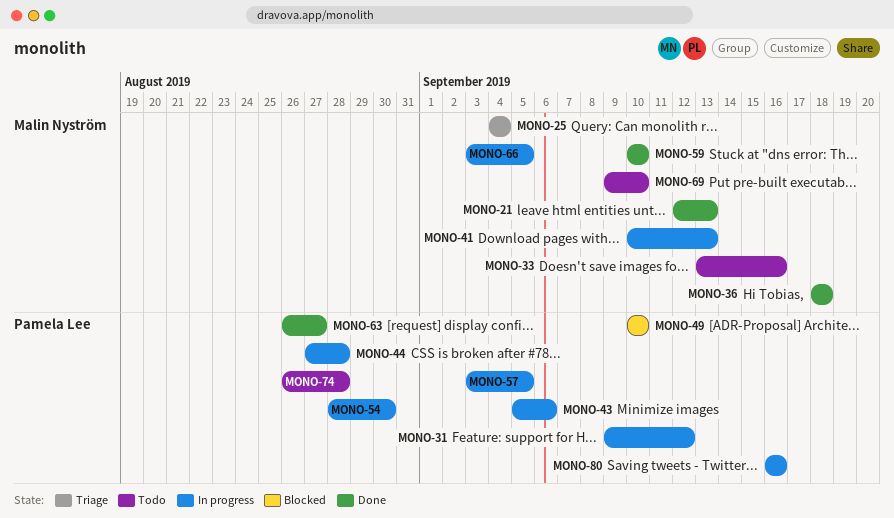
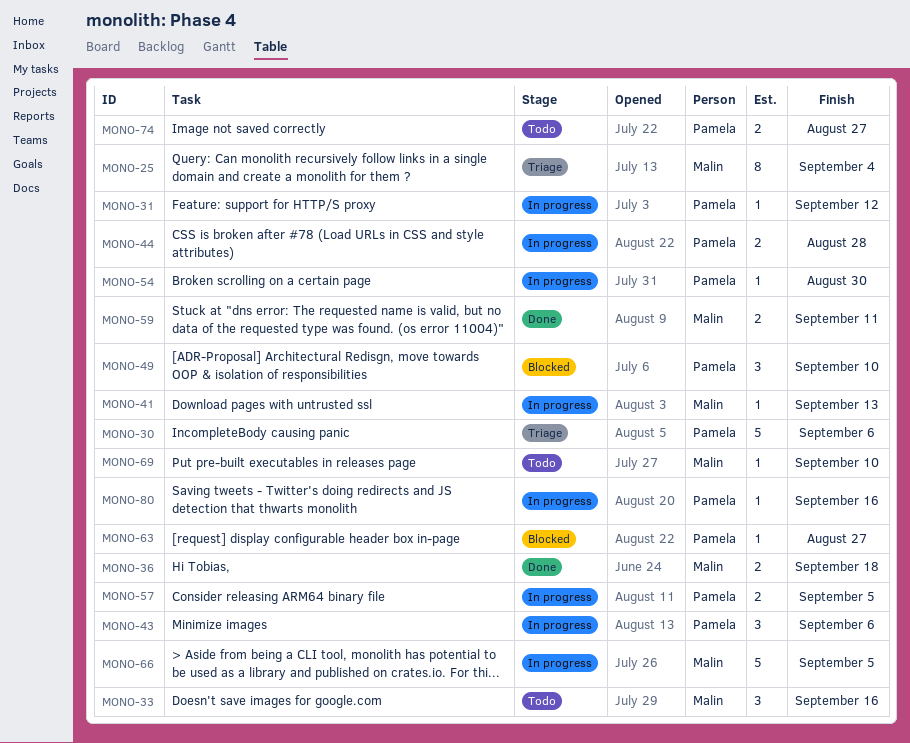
MONO-21: present -> none
MONO-30: none -> present
MONO-59, due: Sep 10 -> Sep 11
MONO-63, status: Done -> Blocked
MONO-74, due: Aug 28 -> Aug 27

